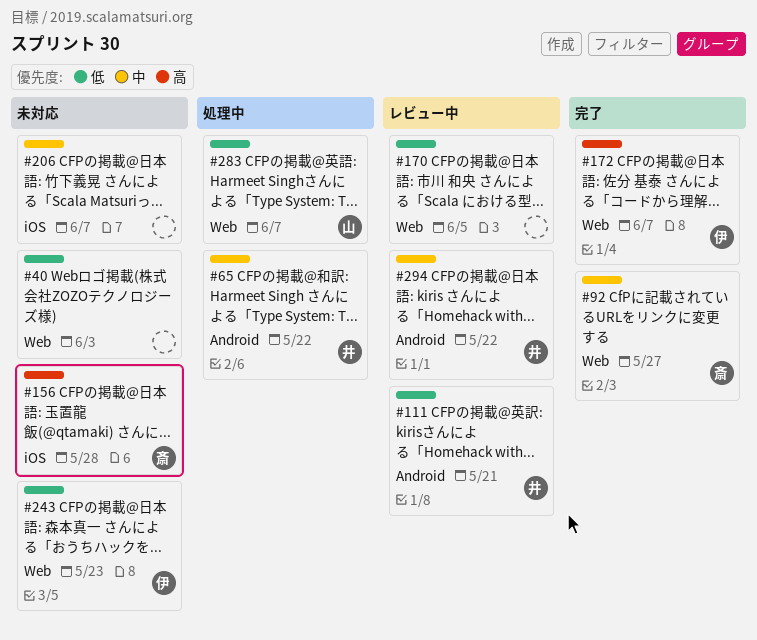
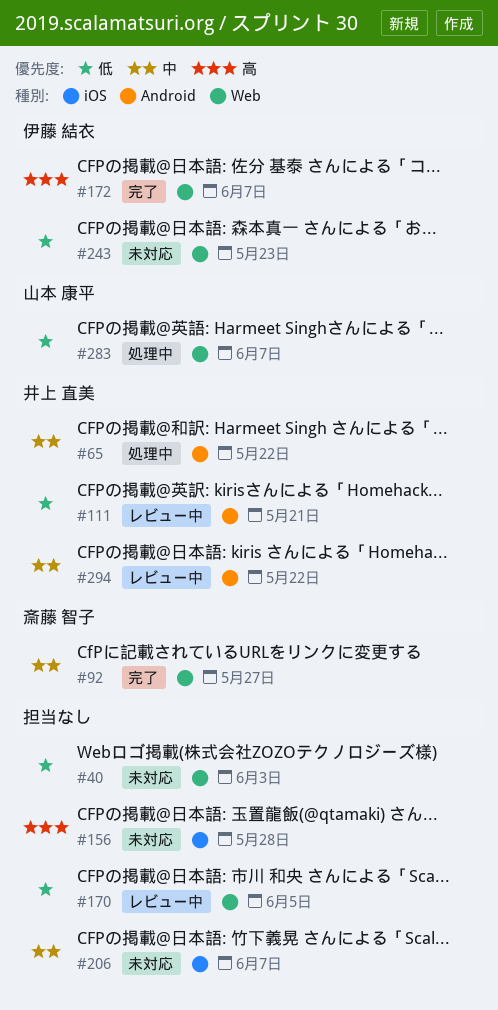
#156, owner: 斎藤 智子 -> none

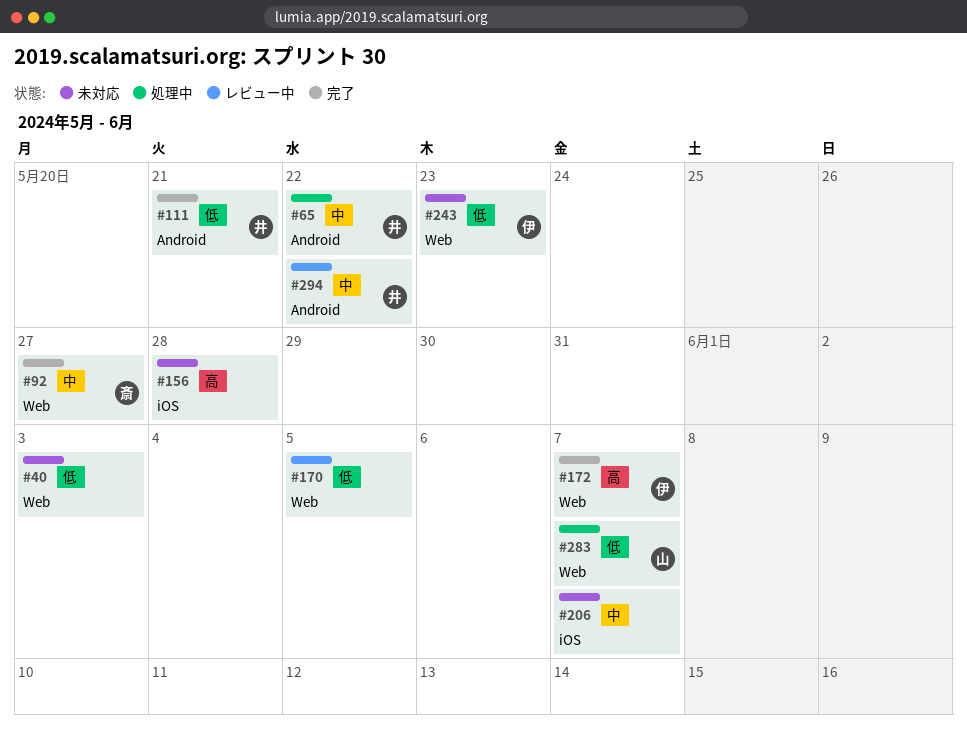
#111, status: レビュー中 -> 完了

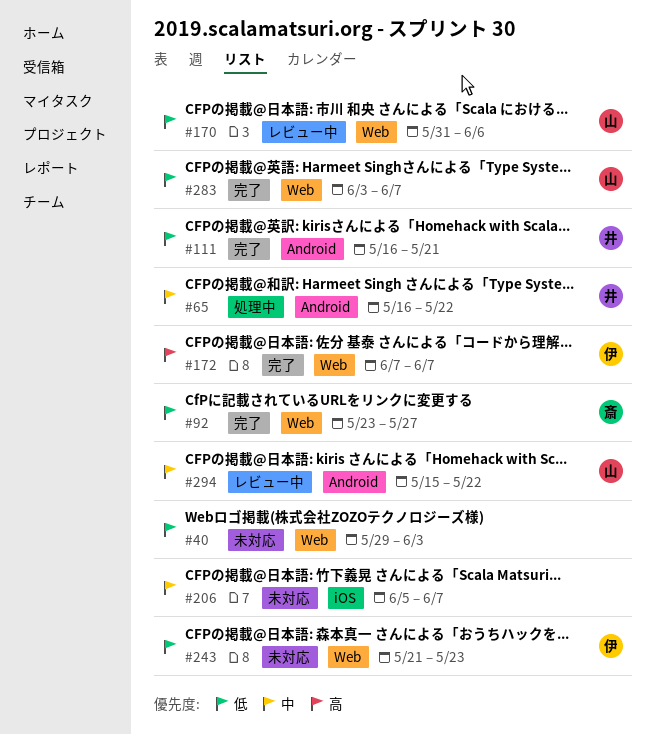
#92, priority: 中 -> 低
#156: present -> none
#170, owner: none -> 山
#170, due: Jun 5 -> Jun 6
#283, status: 処理中 -> 完了
#294, owner: 井 -> 山

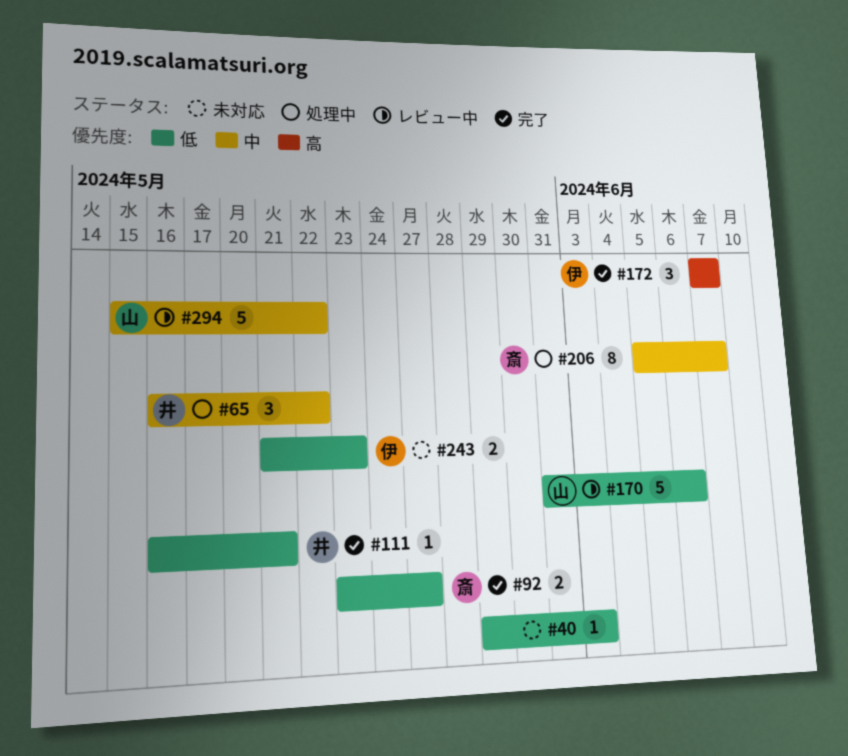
#206, status: 未対応 -> 処理中
#206, owner: none -> 斎
#283: present -> none

